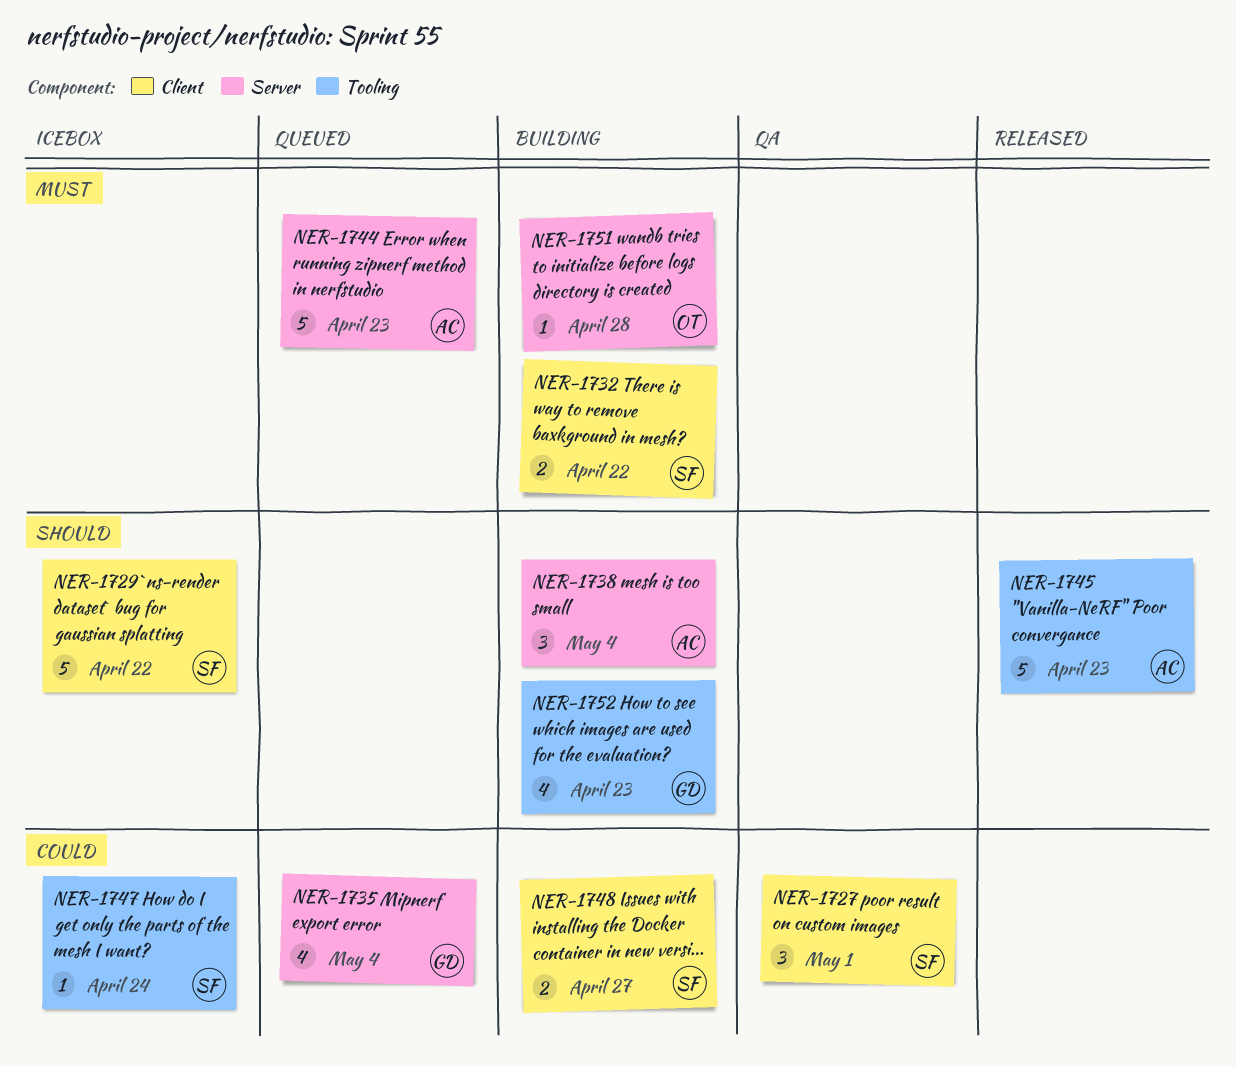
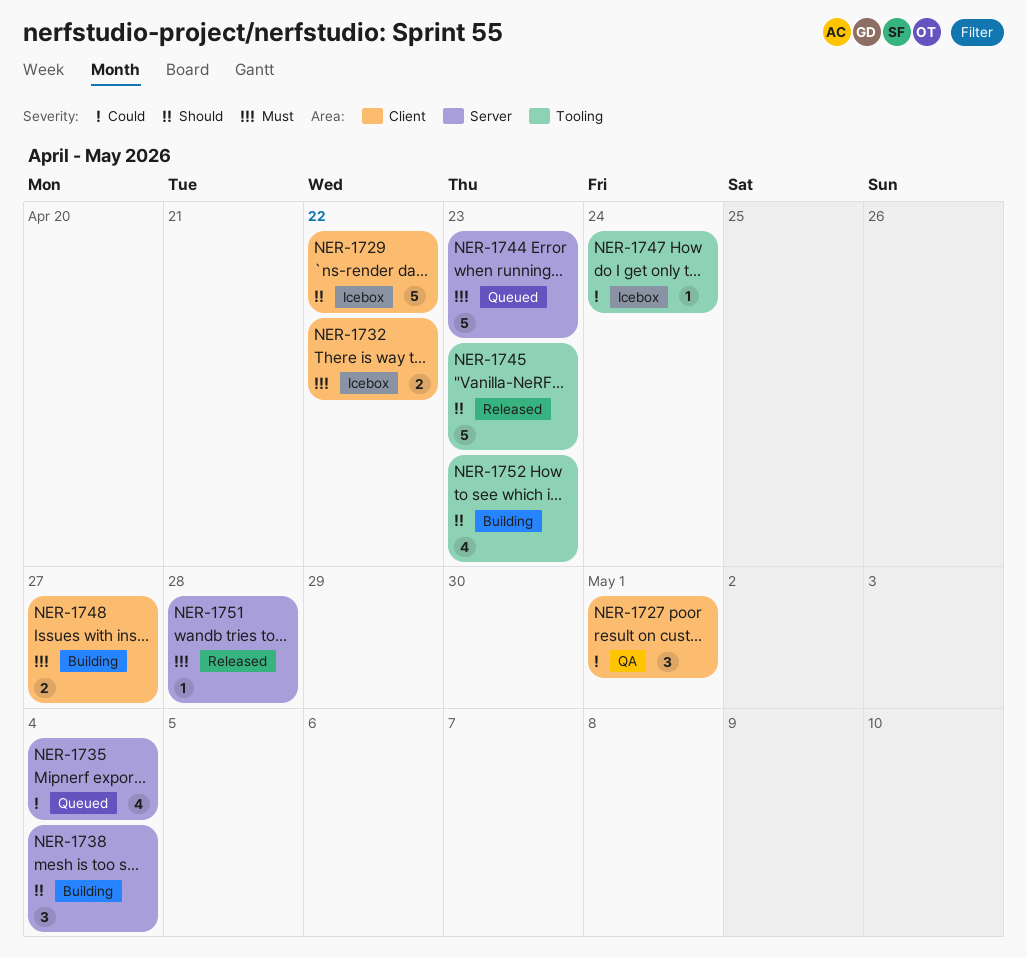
NER-1732, status: Building -> Icebox
NER-1748, priority: Could -> Must
NER-1751, status: Building -> Released

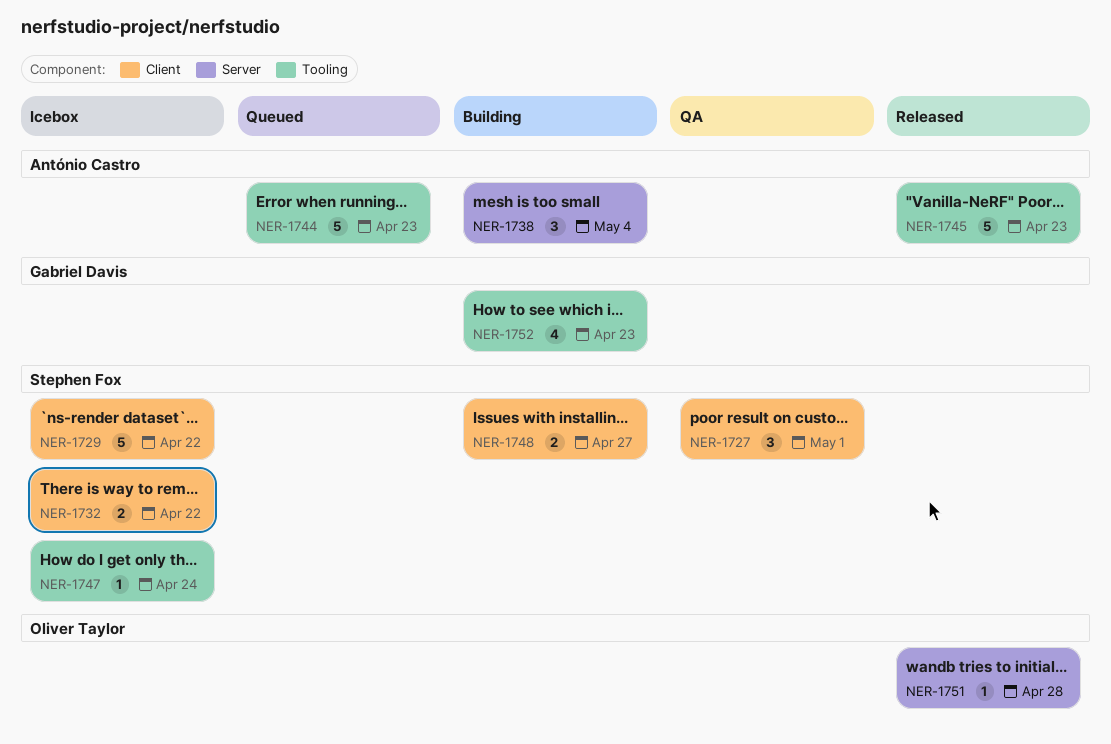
NER-1735: present -> none
NER-1744, label: Server -> Tooling

